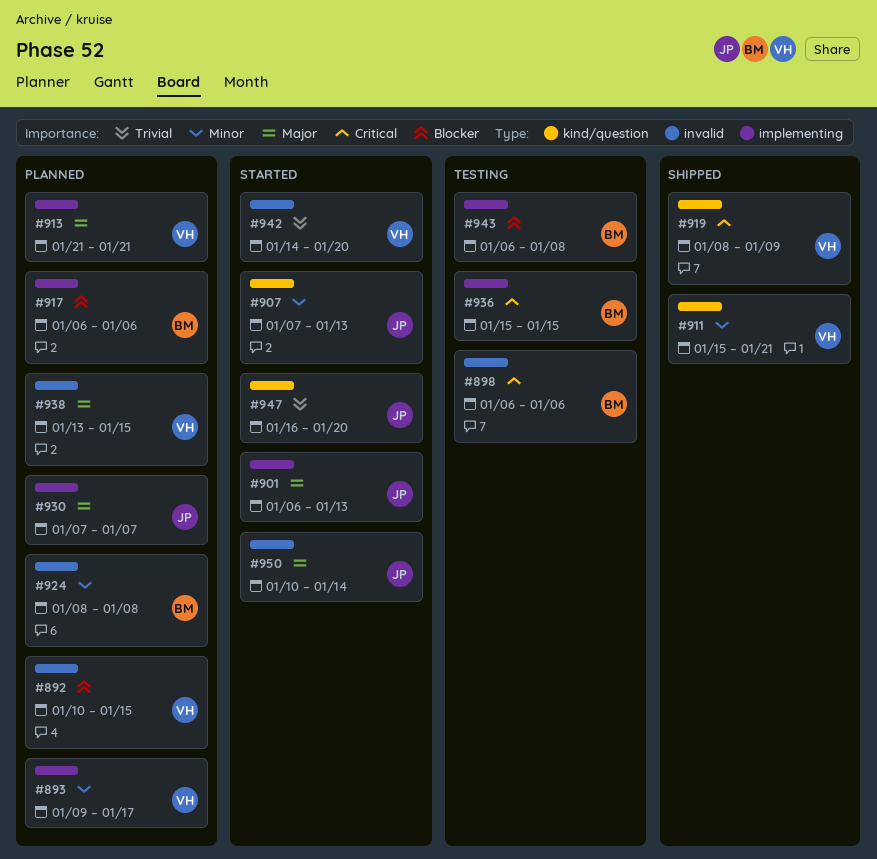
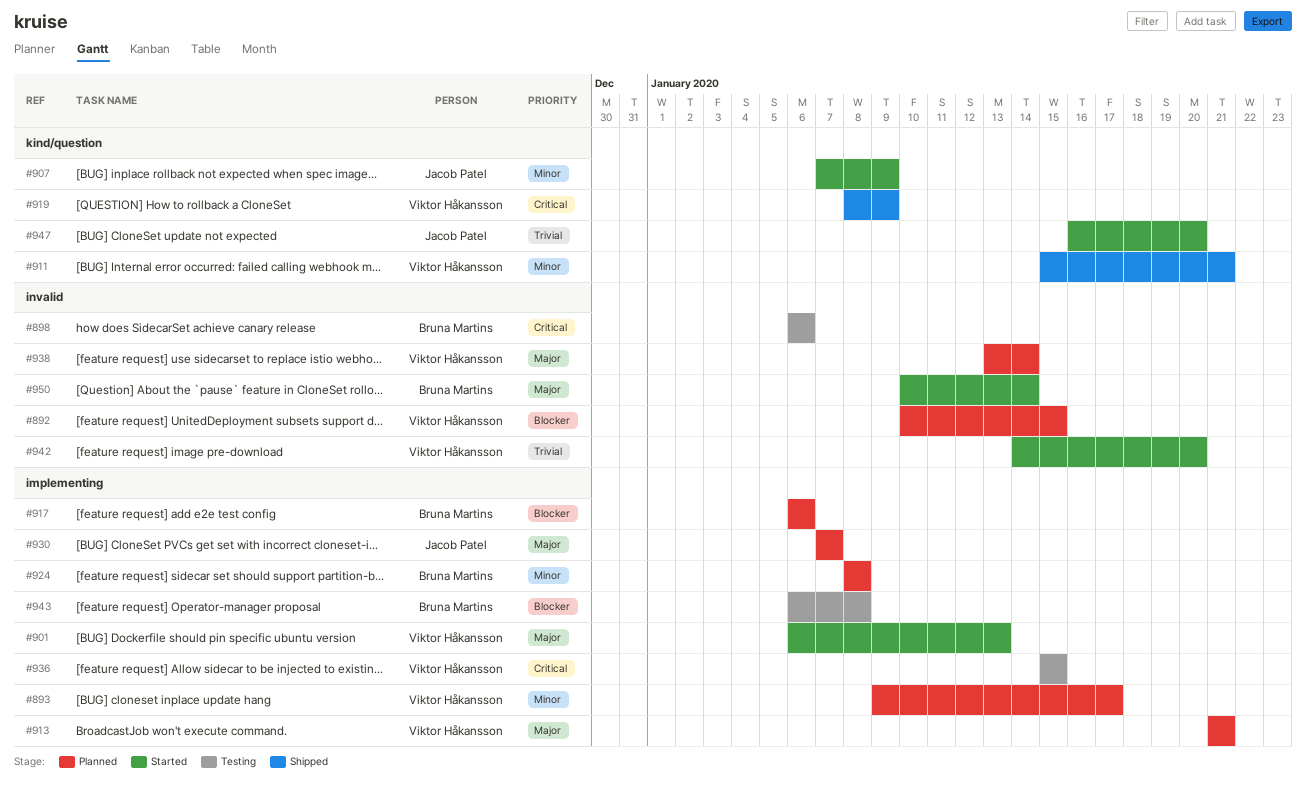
#901, owner: Jacob Patel -> Viktor Håkansson
#907, due: Jan 13 -> Jan 9
#924, label: invalid -> implementing
#936, owner: Bruna Martins -> Viktor Håkansson
#938, due: Jan 15 -> Jan 14
#950, owner: Jacob Patel -> Bruna Martins

